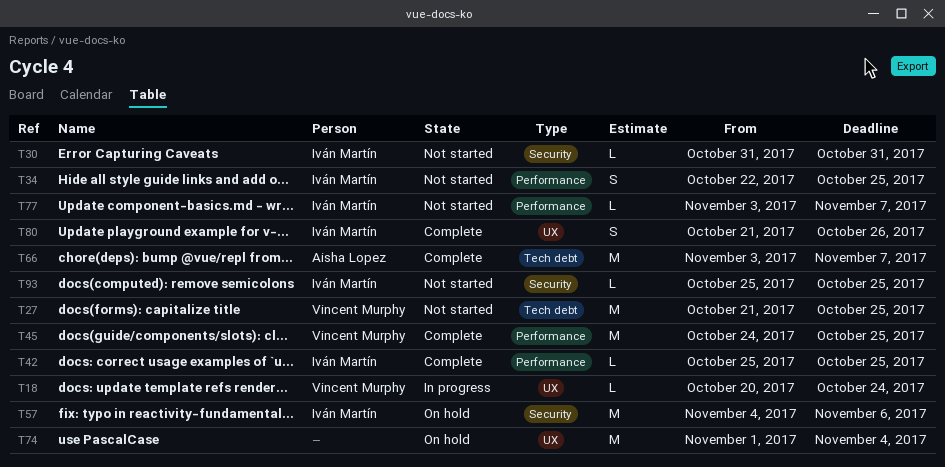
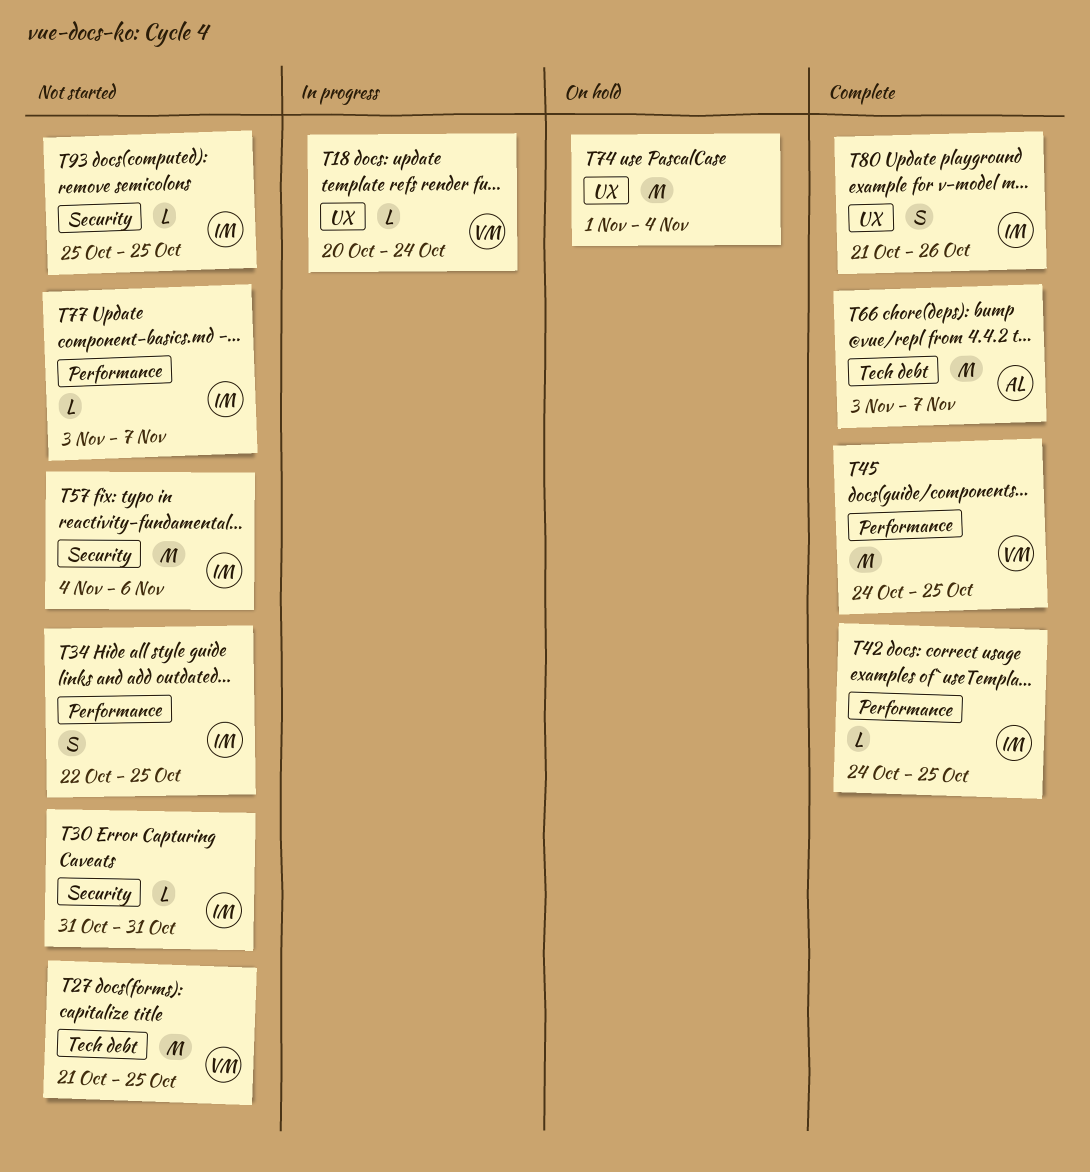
T42, start: Oct 25 -> Oct 24
T57, status: On hold -> Not started

